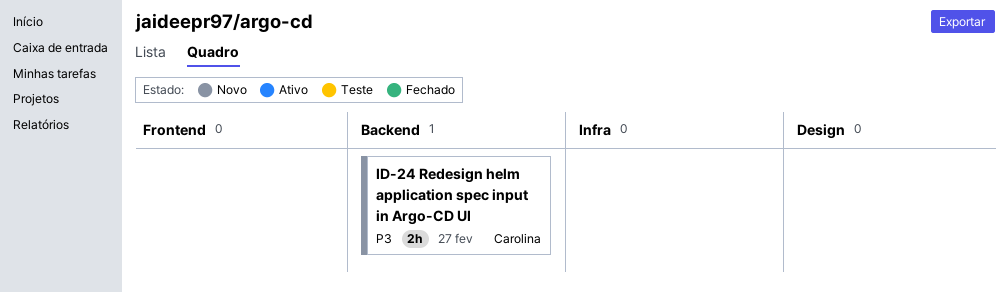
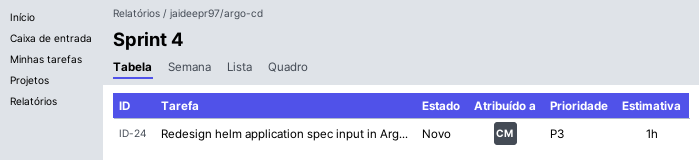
ID-24, estimate: 2h -> 1h

